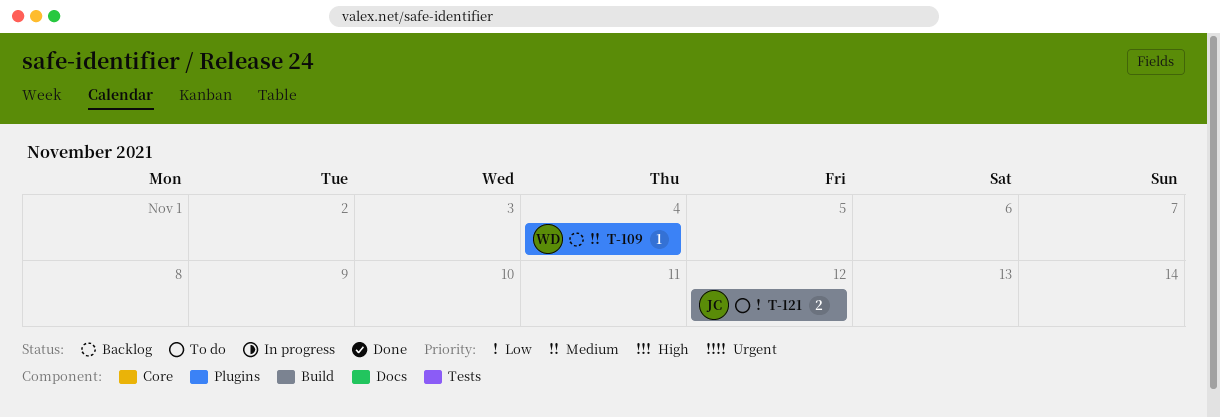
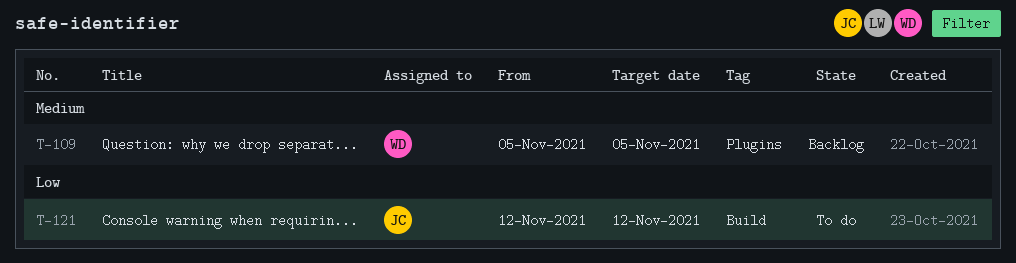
T-109, start: Nov 4 -> Nov 5
T-109, due: Nov 4 -> Nov 5

